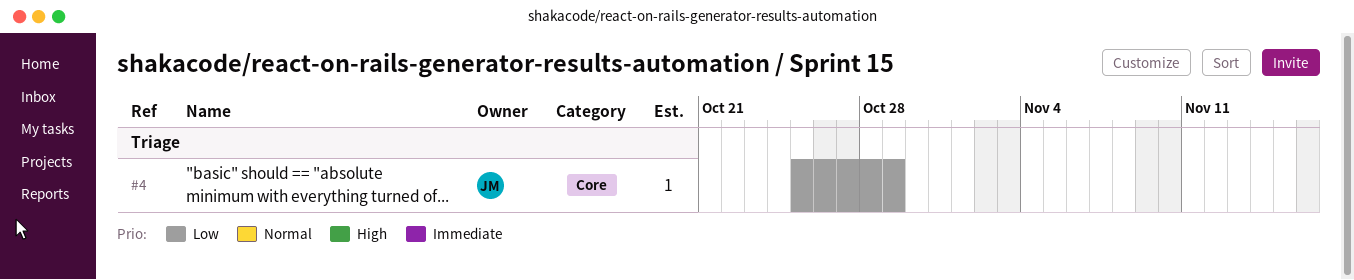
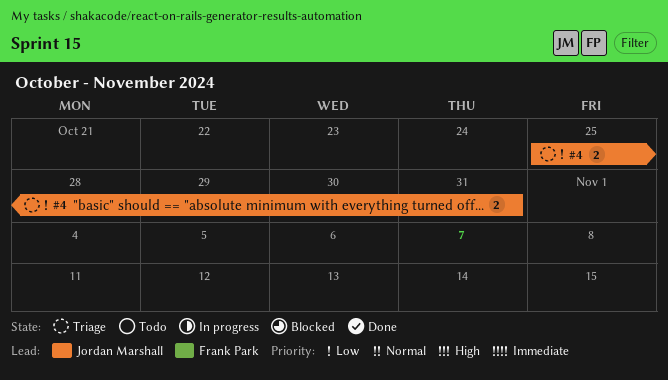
#4, estimate: 1 -> 2
#4, due: Oct 29 -> Oct 31

